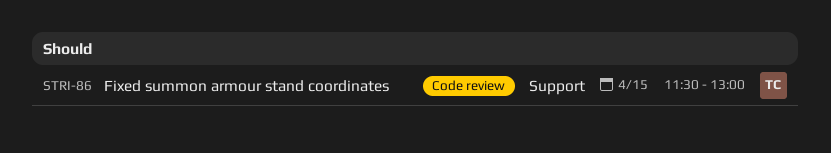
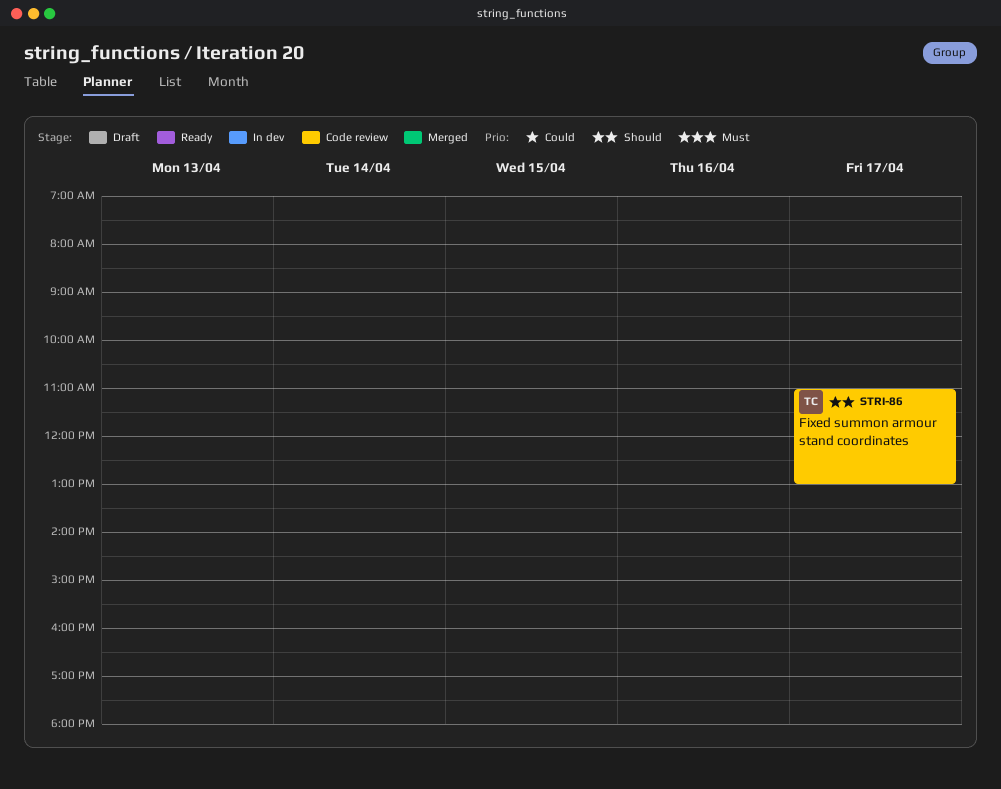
STRI-86, day: Apr 15 -> Apr 17
STRI-86, begins: 11:30 -> 11:00

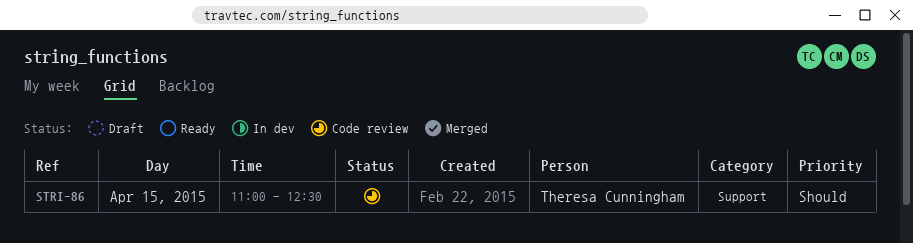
STRI-86, day: Apr 17 -> Apr 15
STRI-86, ends: 13:00 -> 12:30

